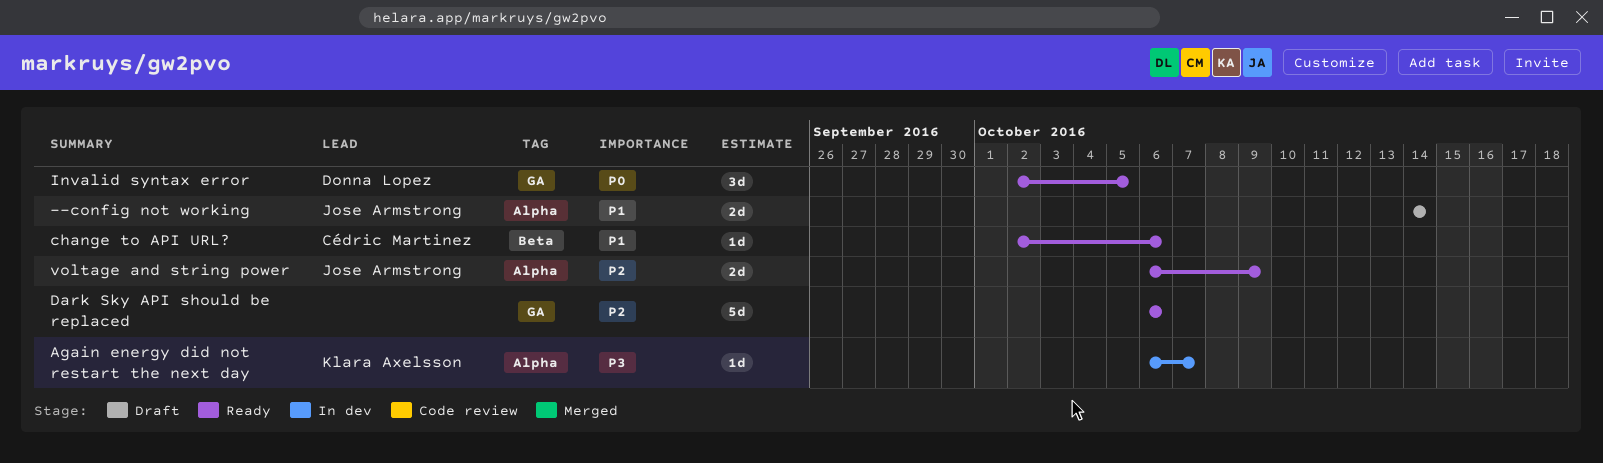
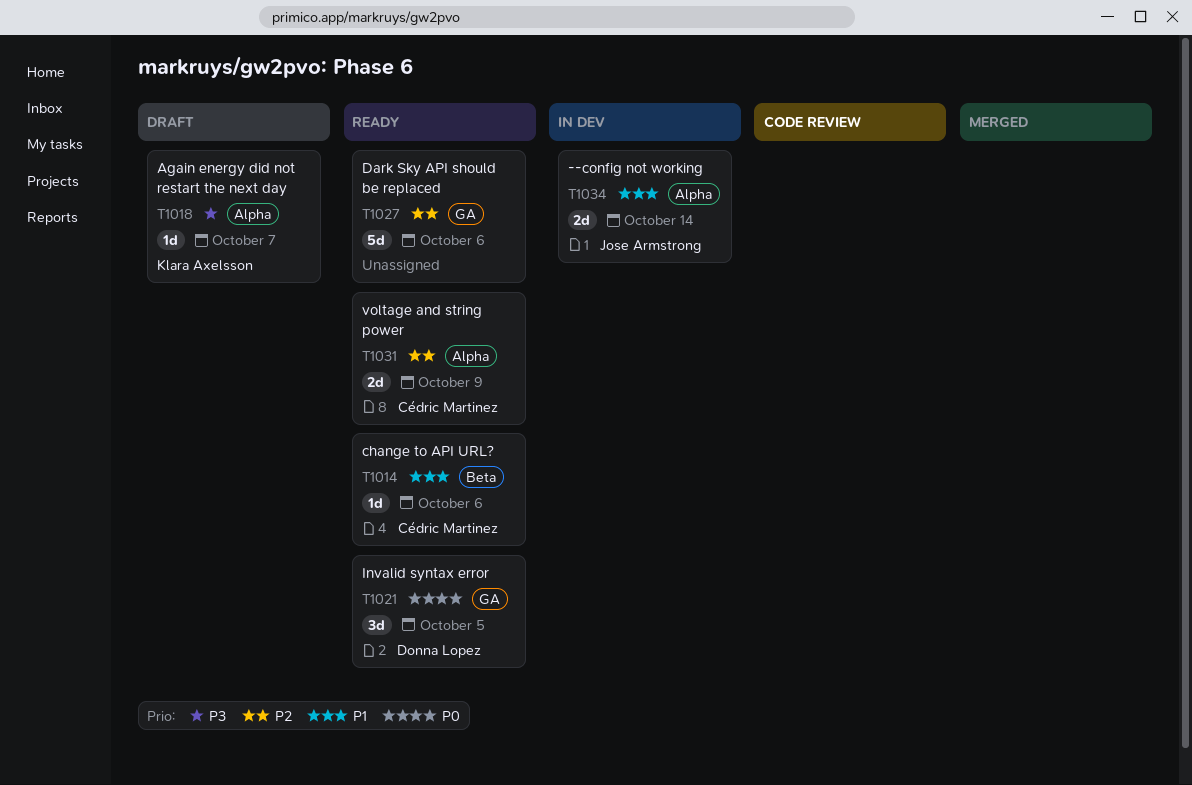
--config not working, status: Draft -> In dev
Again energy did not restart the next day, status: In dev -> Draft
voltage and string power, owner: Jose Armstrong -> Cédric Martinez

